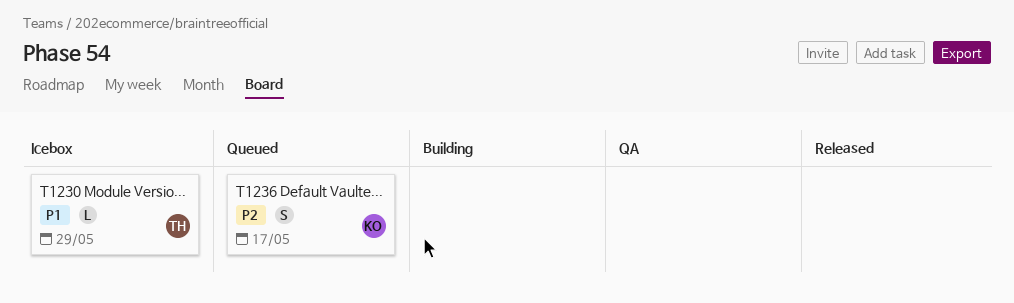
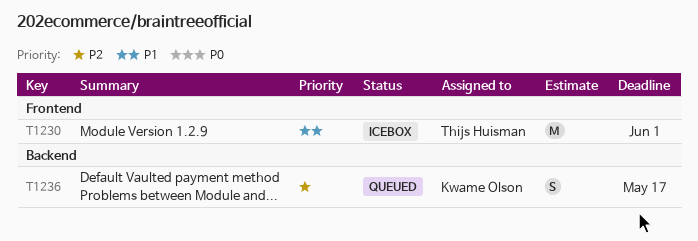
T1230, estimate: L -> M
T1230, due: May 29 -> Jun 1

